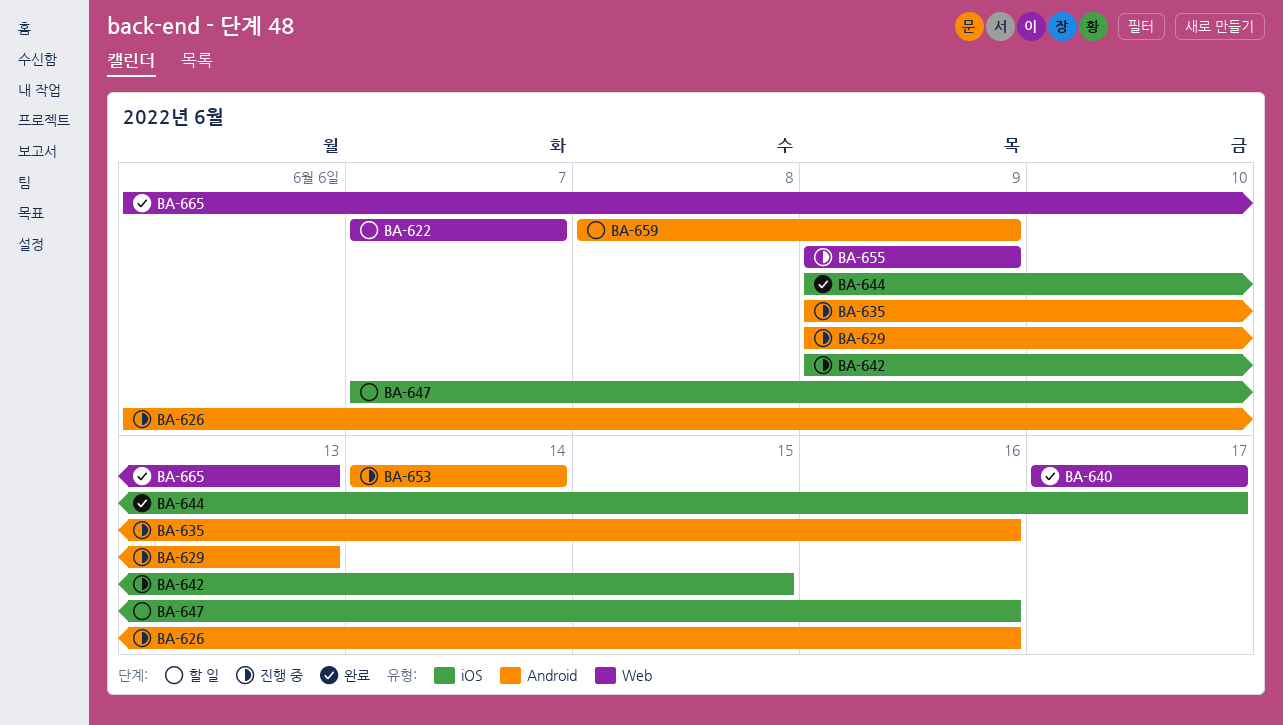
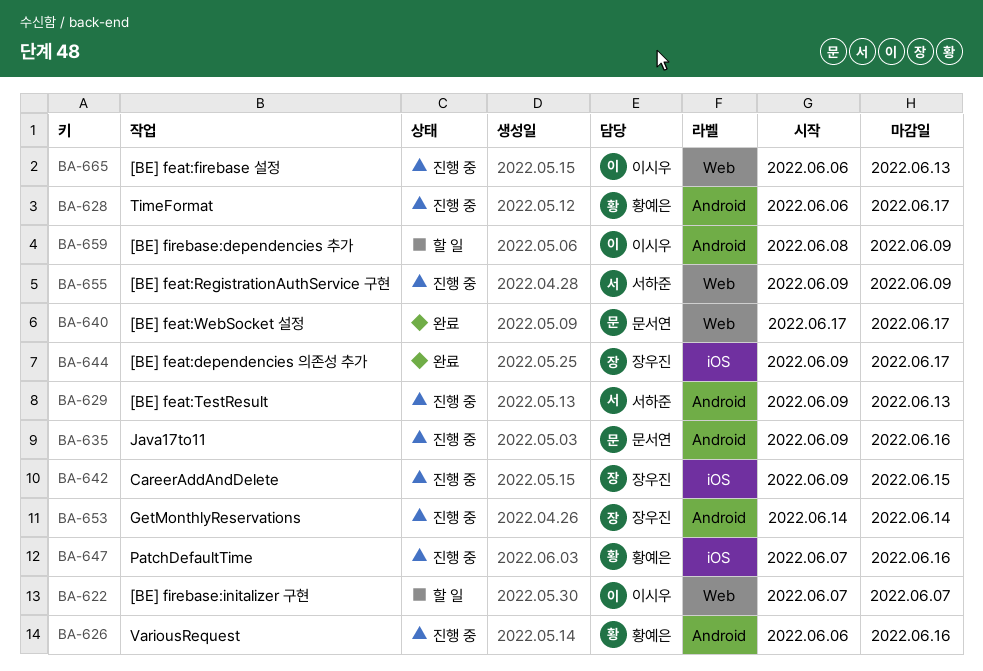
BA-628: none -> present
BA-647, status: 할 일 -> 진행 중
BA-665, status: 완료 -> 진행 중

